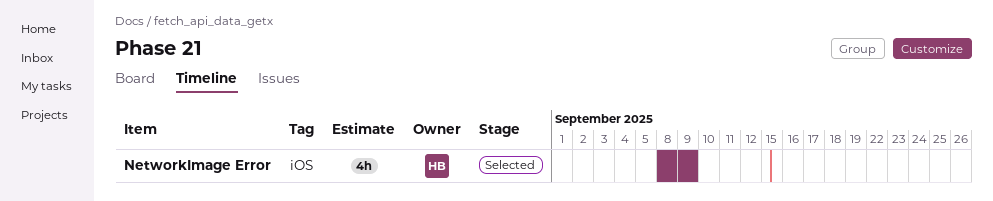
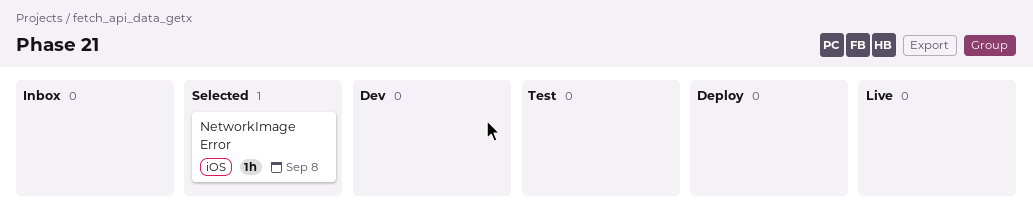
NetworkImage Error, estimate: 4h -> 1h
NetworkImage Error, due: Sep 9 -> Sep 8

